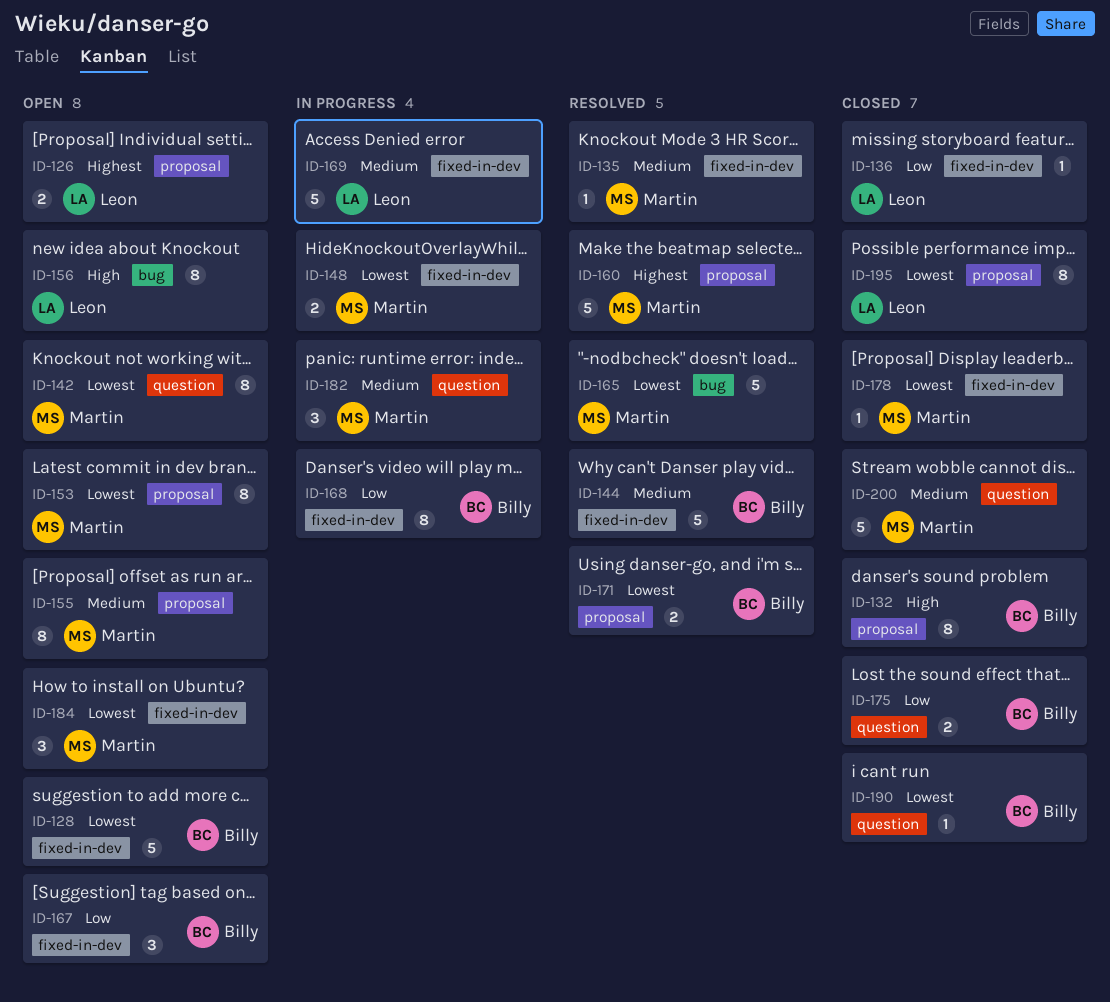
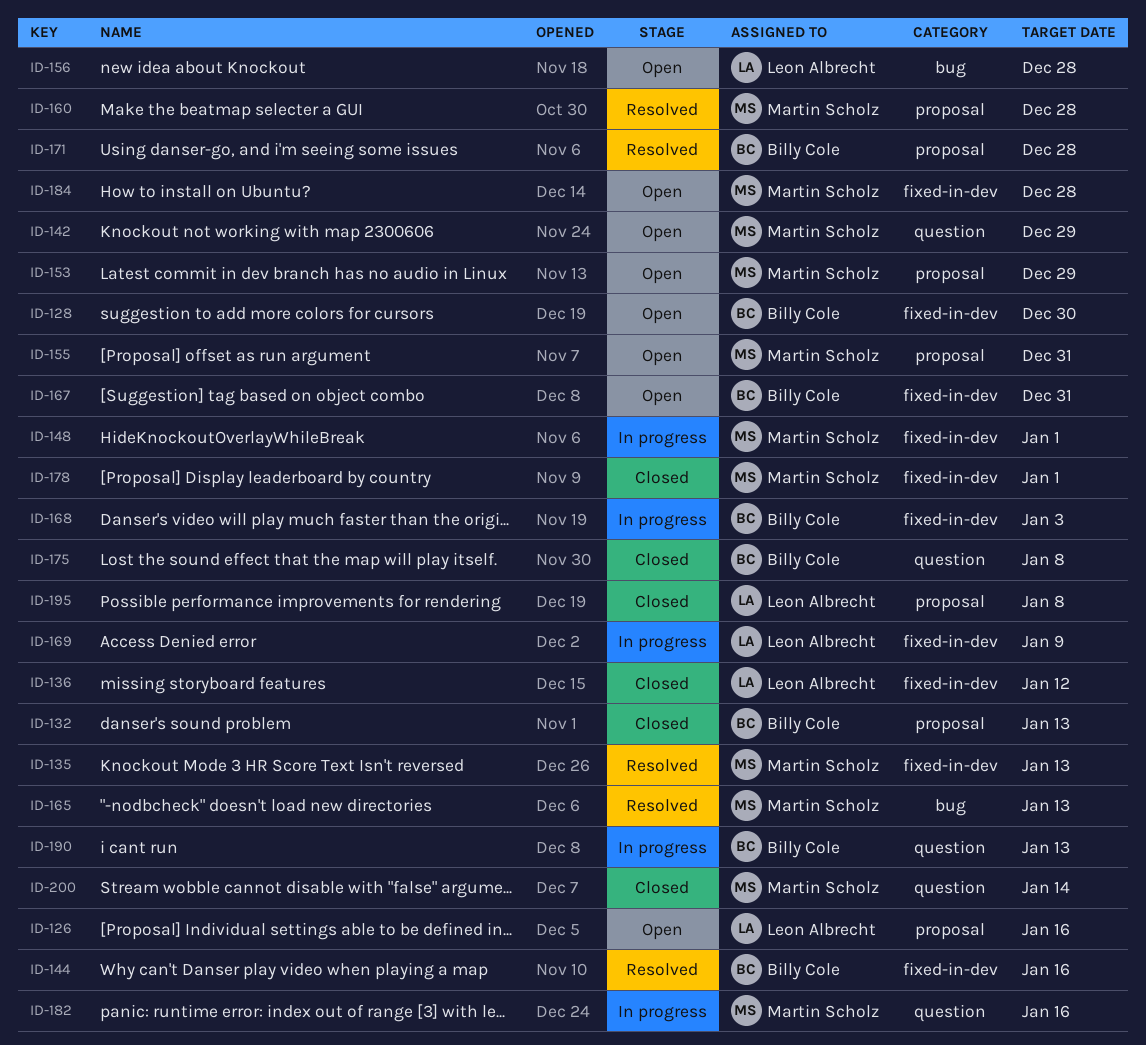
ID-190, status: Closed -> In progress

